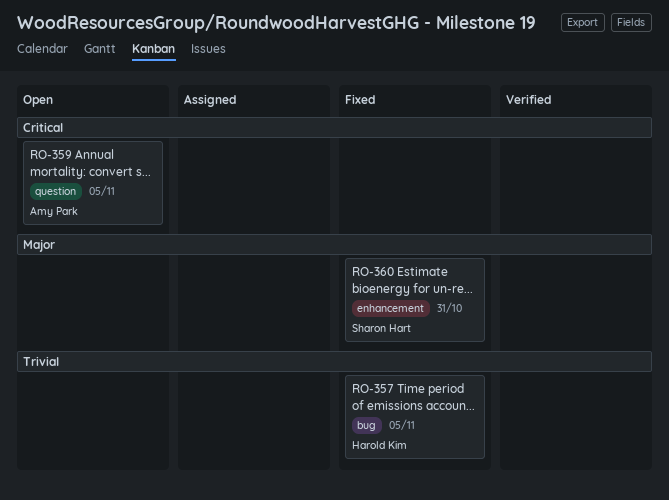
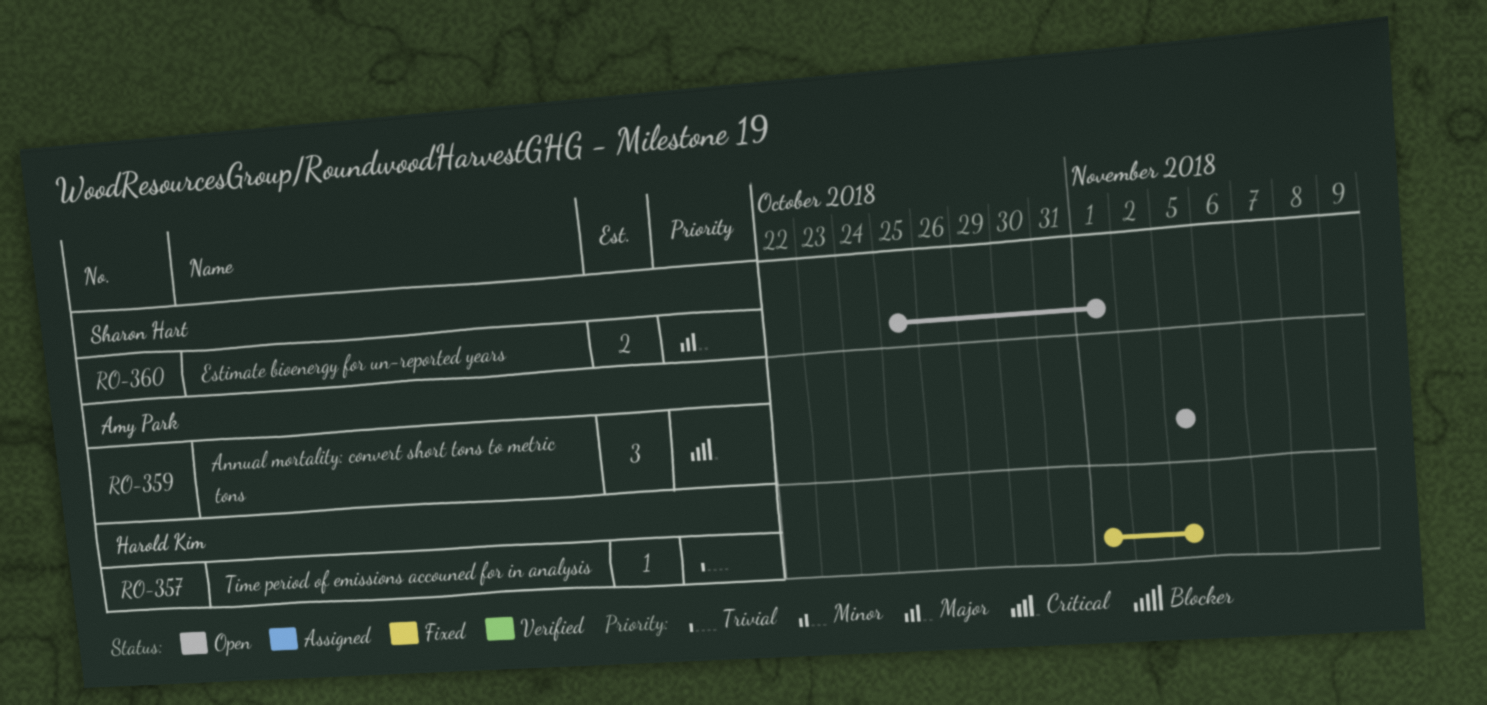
RO-360, status: Fixed -> Open
RO-360, due: Oct 31 -> Nov 1

